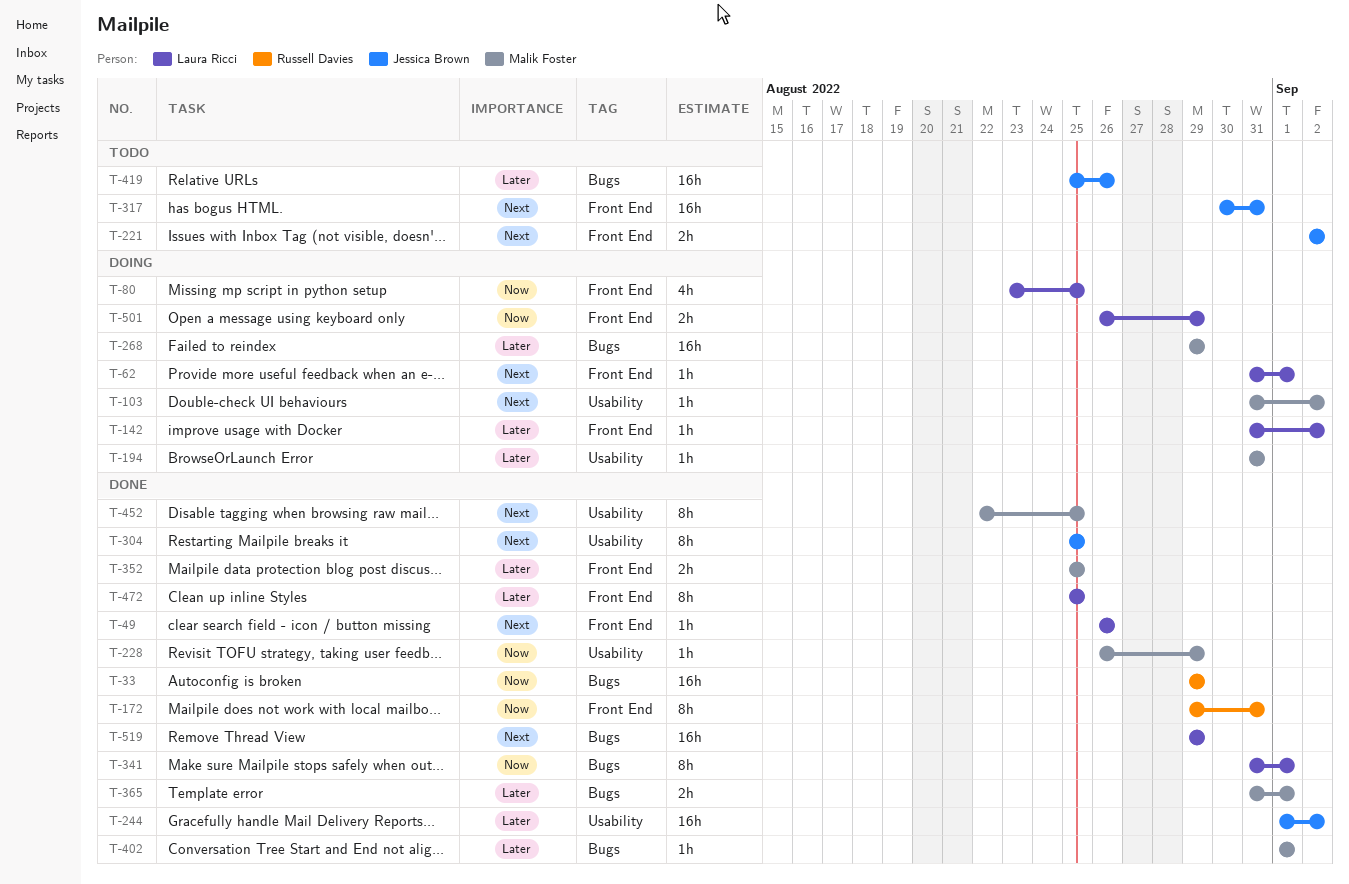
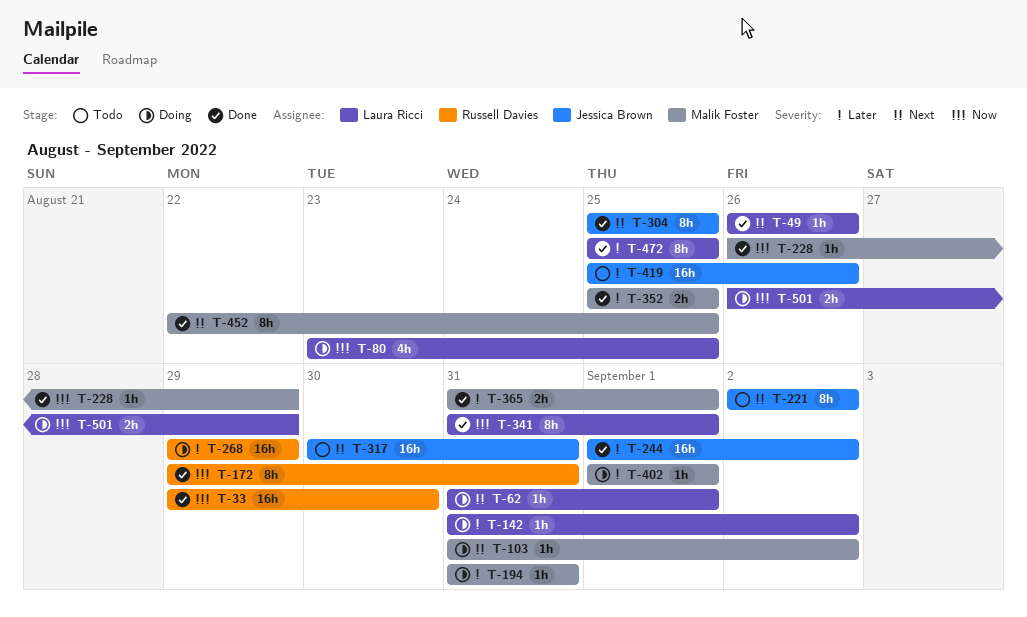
T-33, due: Aug 29 -> Aug 30
T-221, estimate: 2h -> 8h
T-268, owner: Malik Foster -> Russell Davies
T-402, status: Done -> Doing
T-519: present -> none

